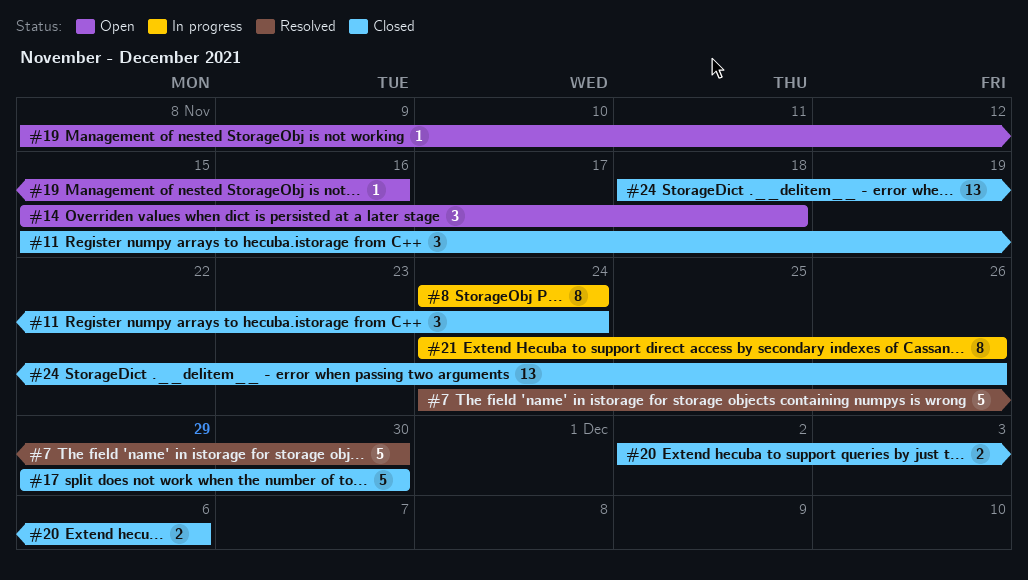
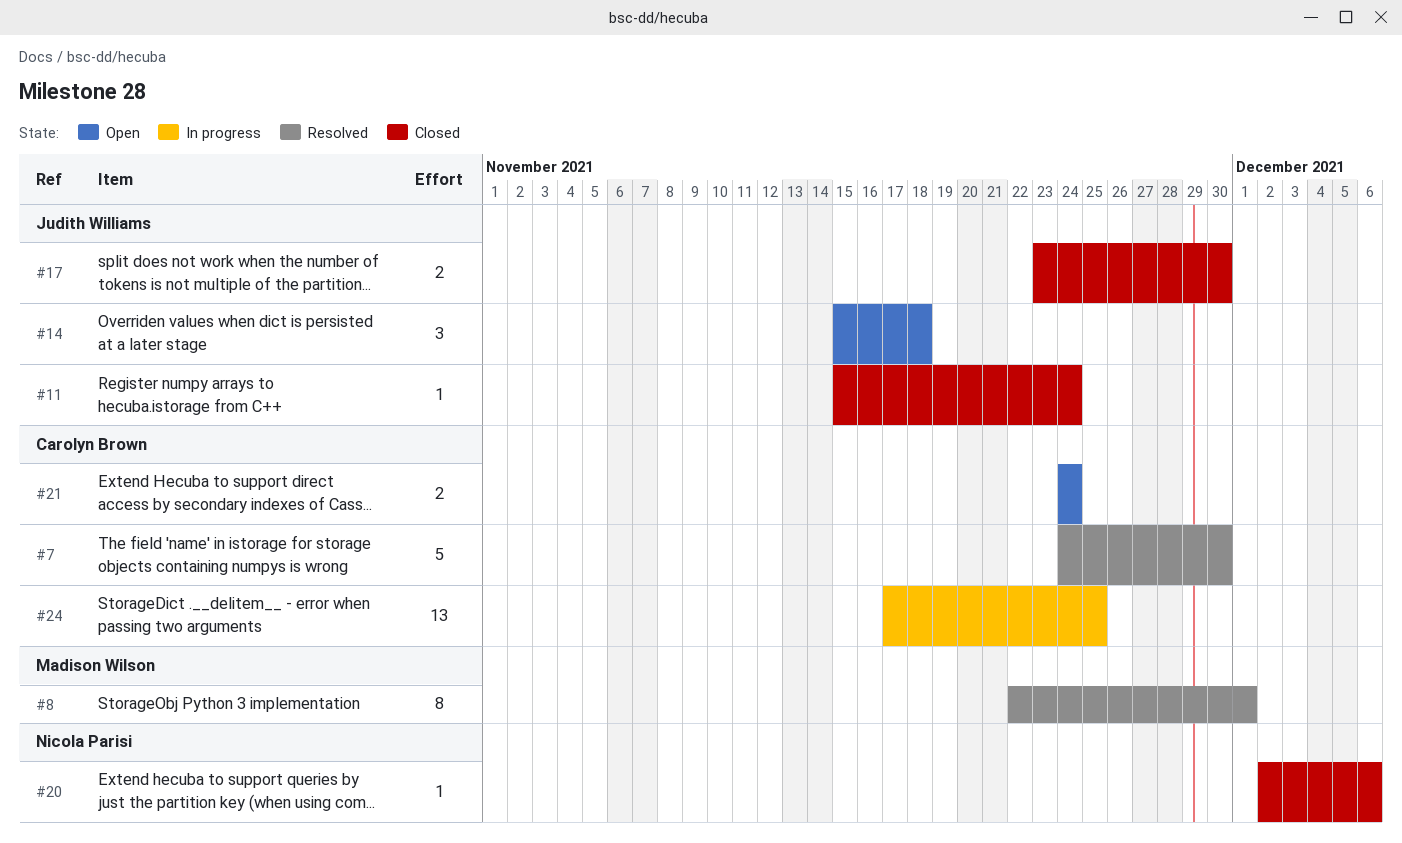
#8, status: In progress -> Resolved
#8, start: Nov 24 -> Nov 22
#8, due: Nov 24 -> Dec 1
#11, estimate: 3 -> 1
#17, estimate: 5 -> 2
#17, start: Nov 29 -> Nov 23
#19: present -> none
#20, estimate: 2 -> 1
#21, status: In progress -> Open
#21, estimate: 8 -> 2
#21, due: Nov 26 -> Nov 24
#24, status: Closed -> In progress
#24, start: Nov 18 -> Nov 17
#24, due: Nov 26 -> Nov 25

